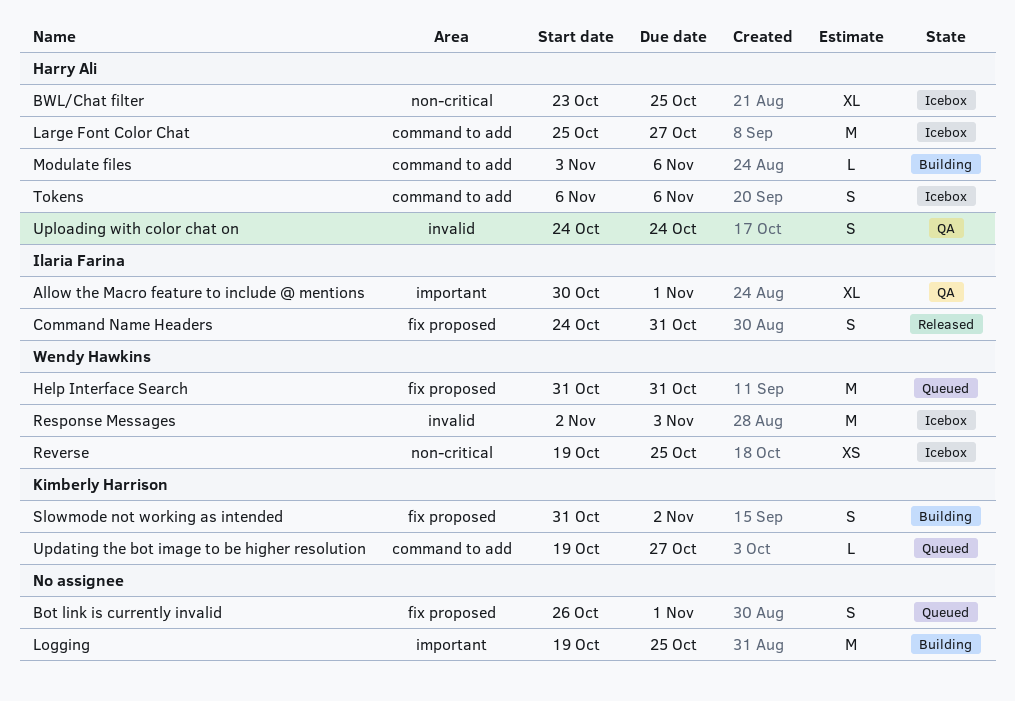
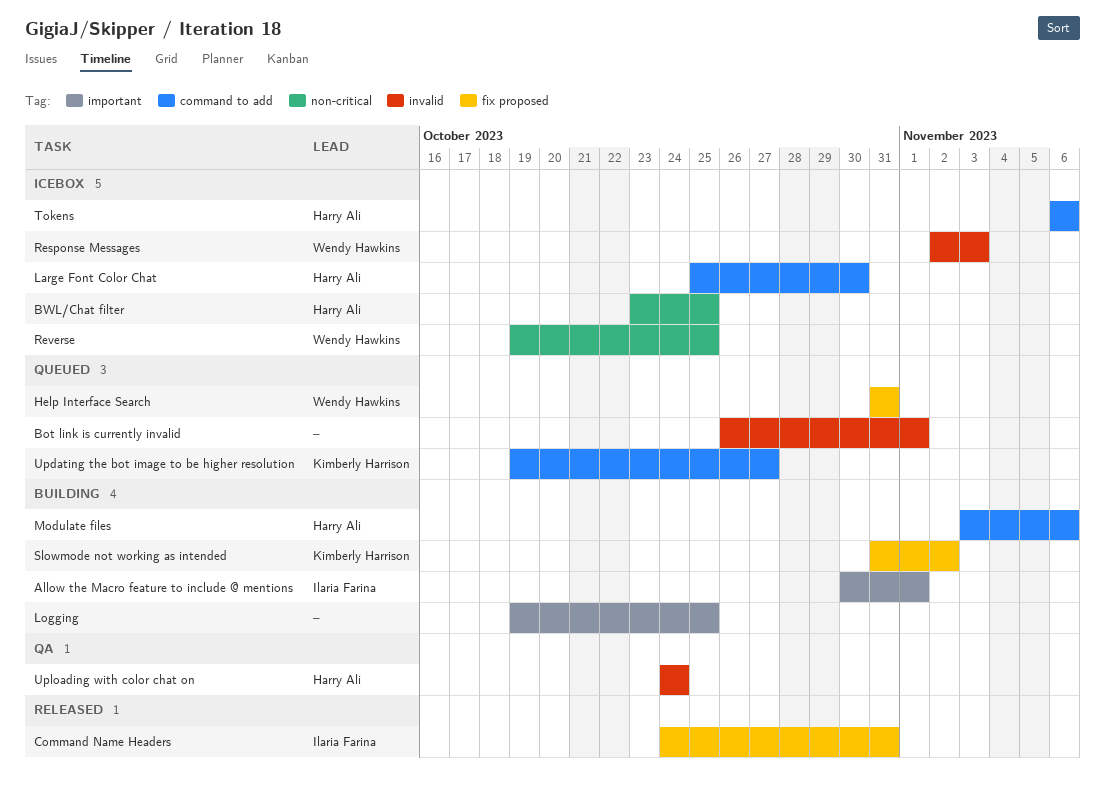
Allow the Macro feature to include @ mentions, status: QA -> Building
Bot link is currently invalid, label: fix proposed -> invalid
Large Font Color Chat, due: Oct 27 -> Oct 30

